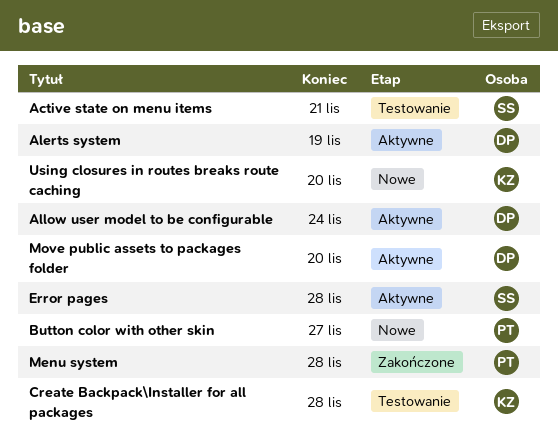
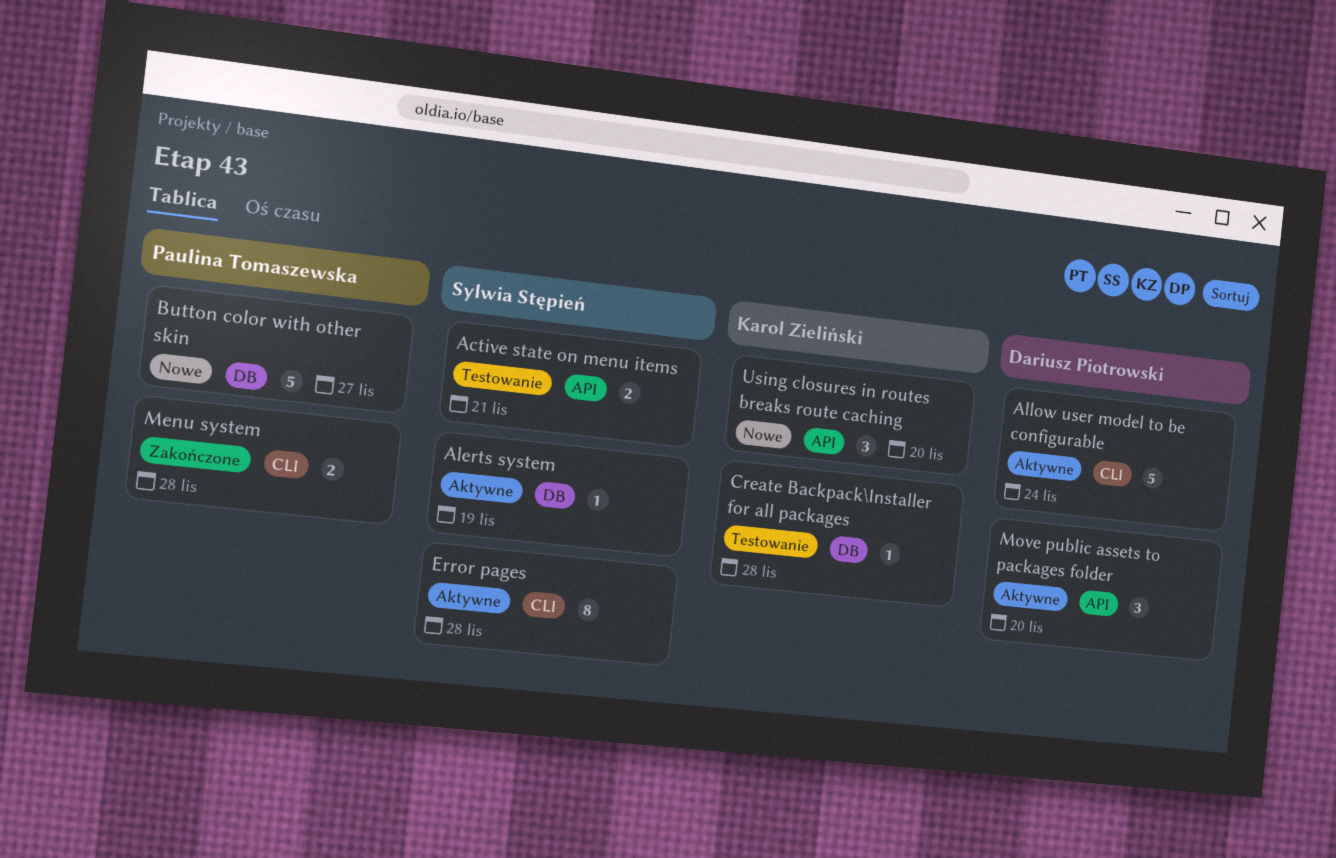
Alerts system, owner: Dariusz Piotrowski -> Sylwia Stępień

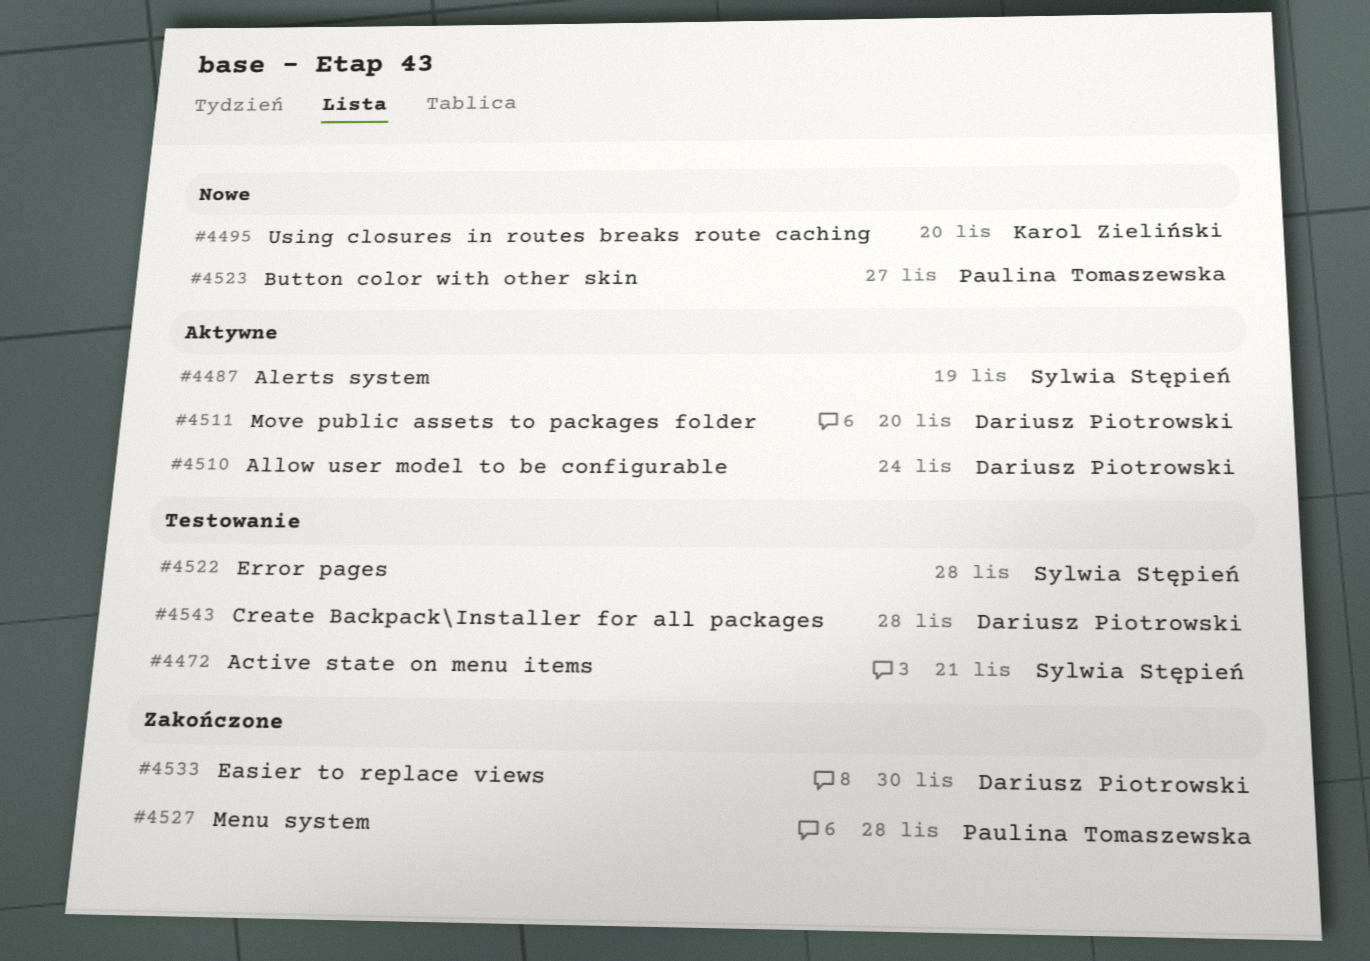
Create Backpack\Installer for all packages, owner: Karol Zieliński -> Dariusz Piotrowski
Easier to replace views: none -> present
Error pages, status: Aktywne -> Testowanie

